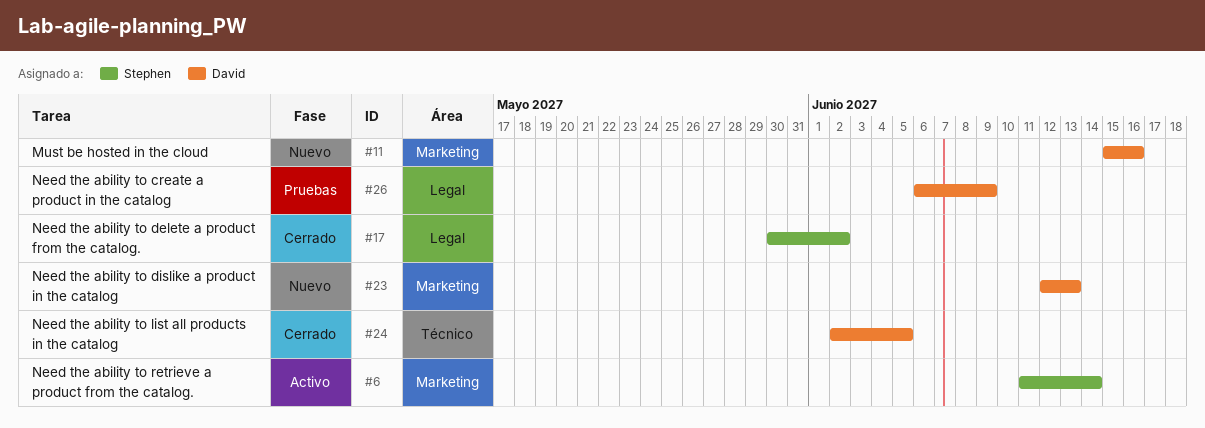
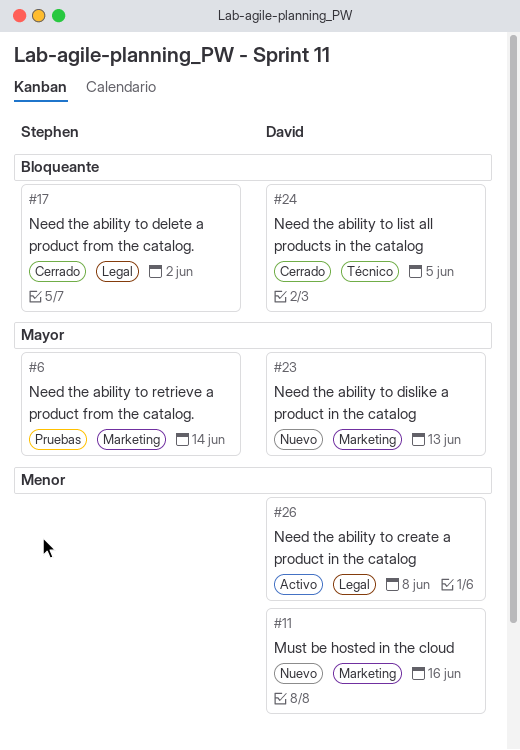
#6, status: Activo -> Pruebas
#26, status: Pruebas -> Activo
#26, due: Jun 9 -> Jun 8

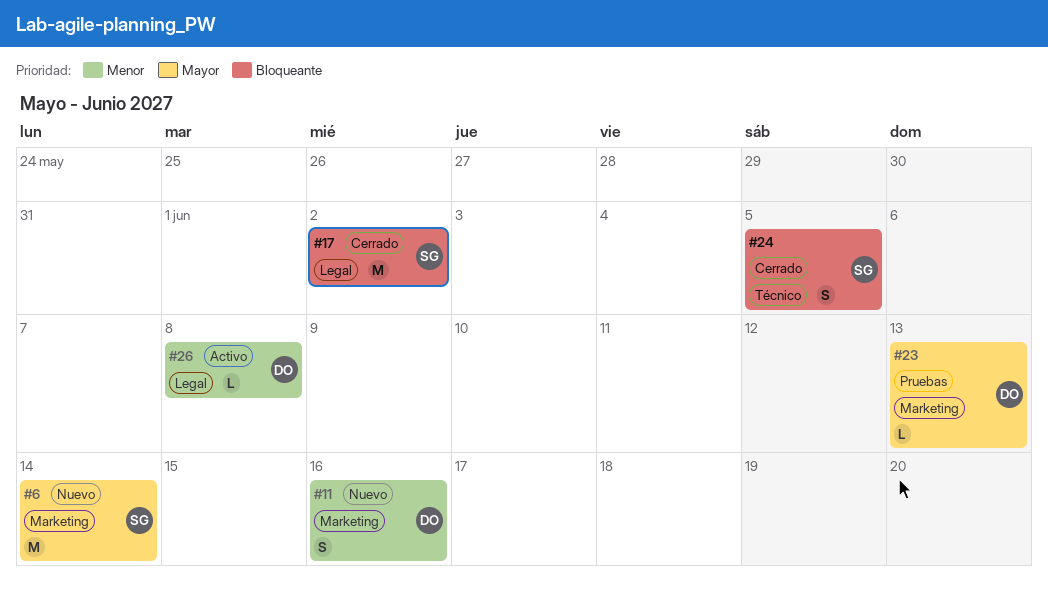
#6, status: Pruebas -> Nuevo
#23, status: Nuevo -> Pruebas
#24, owner: David -> Stephen

